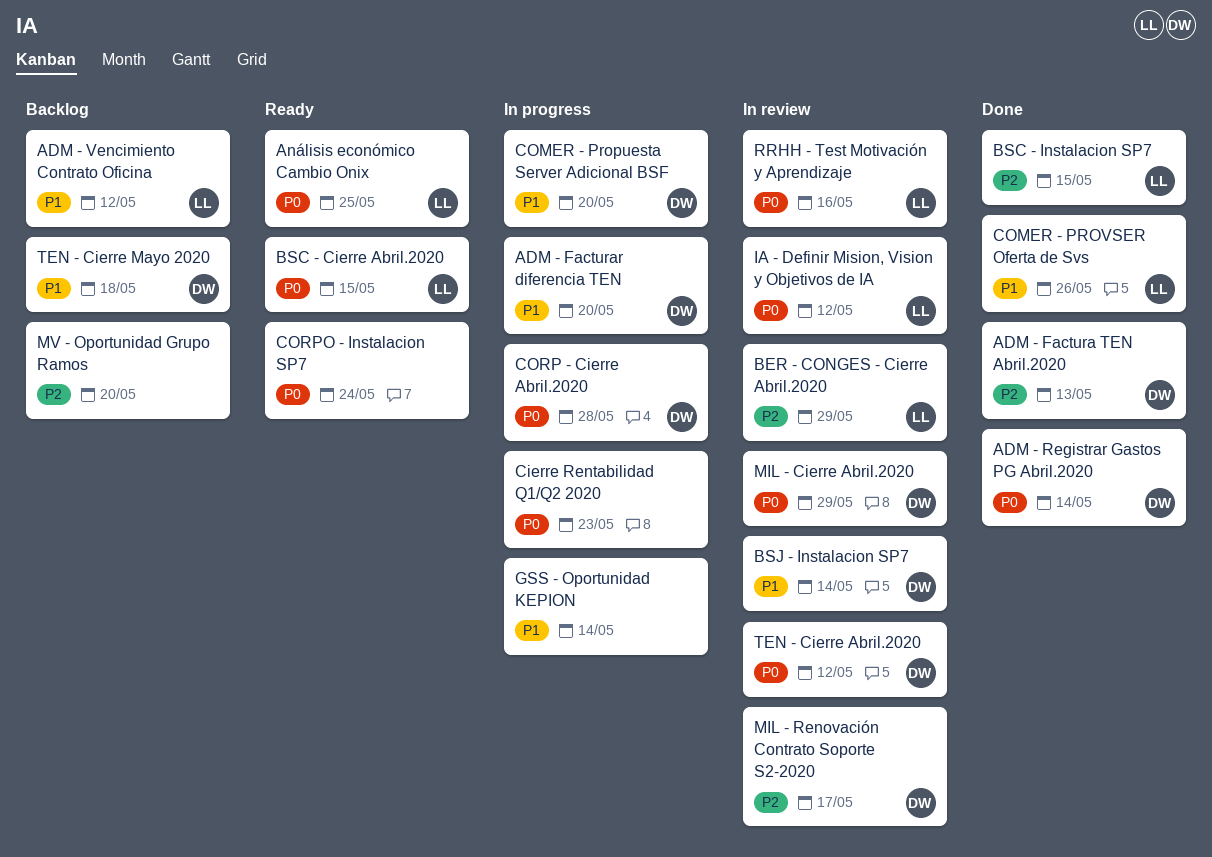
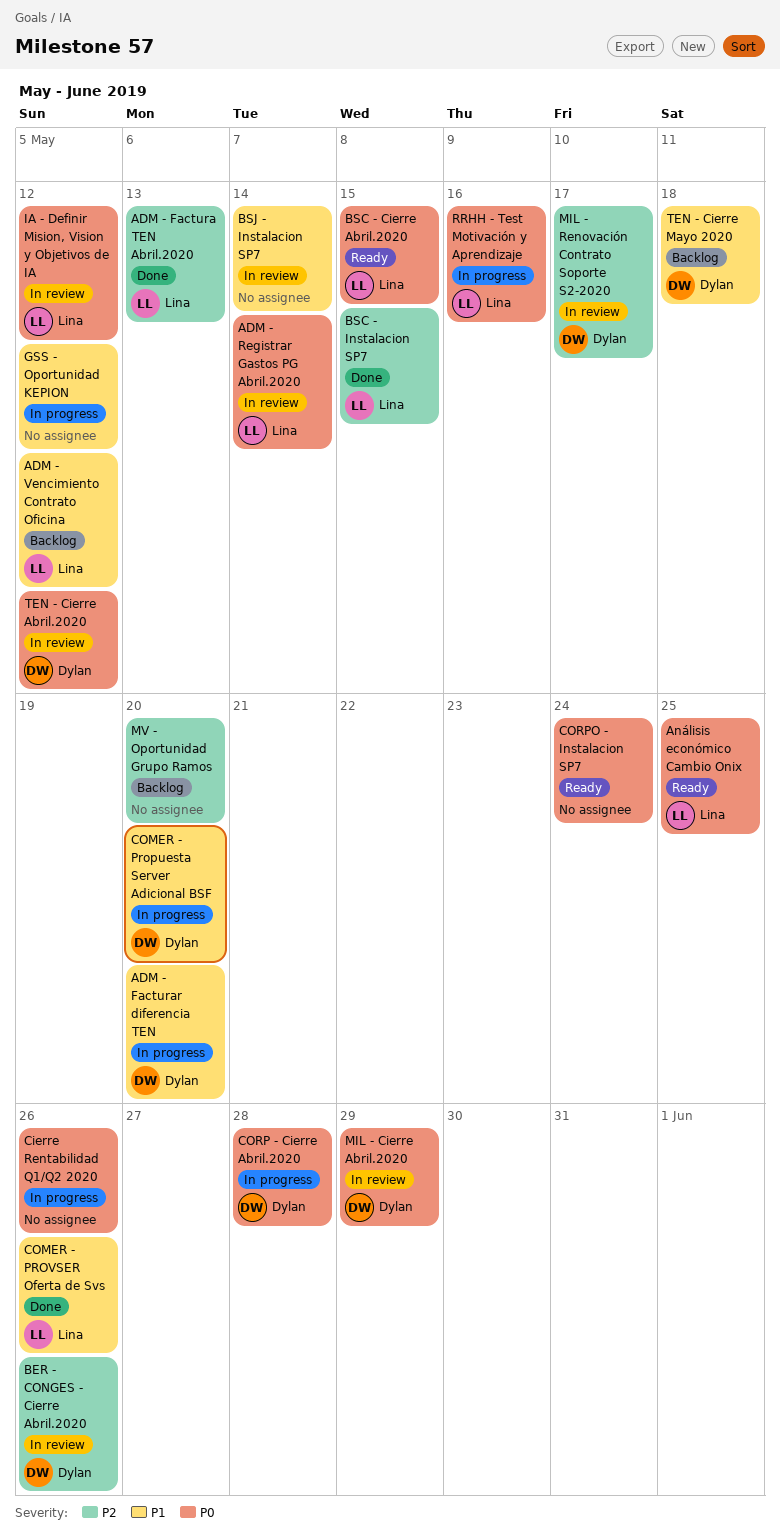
ADM - Factura TEN Abril.2020, owner: Dylan -> Lina
ADM - Registrar Gastos PG Abril.2020, status: Done -> In review
ADM - Registrar Gastos PG Abril.2020, owner: Dylan -> Lina
BER - CONGES - Cierre Abril.2020, owner: Lina -> Dylan
BER - CONGES - Cierre Abril.2020, due: May 29 -> May 26
BSJ - Instalacion SP7, owner: Dylan -> none
Cierre Rentabilidad Q1/Q2 2020, due: May 23 -> May 26
GSS - Oportunidad KEPION, due: May 14 -> May 12
RRHH - Test Motivación y Aprendizaje, status: In review -> In progress

